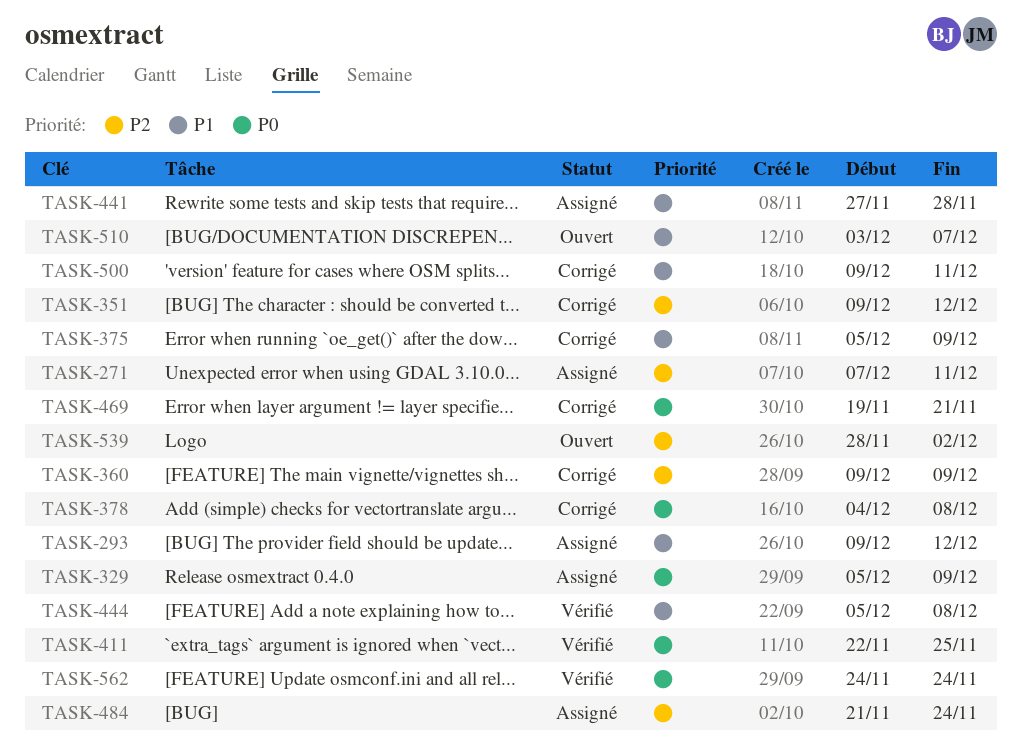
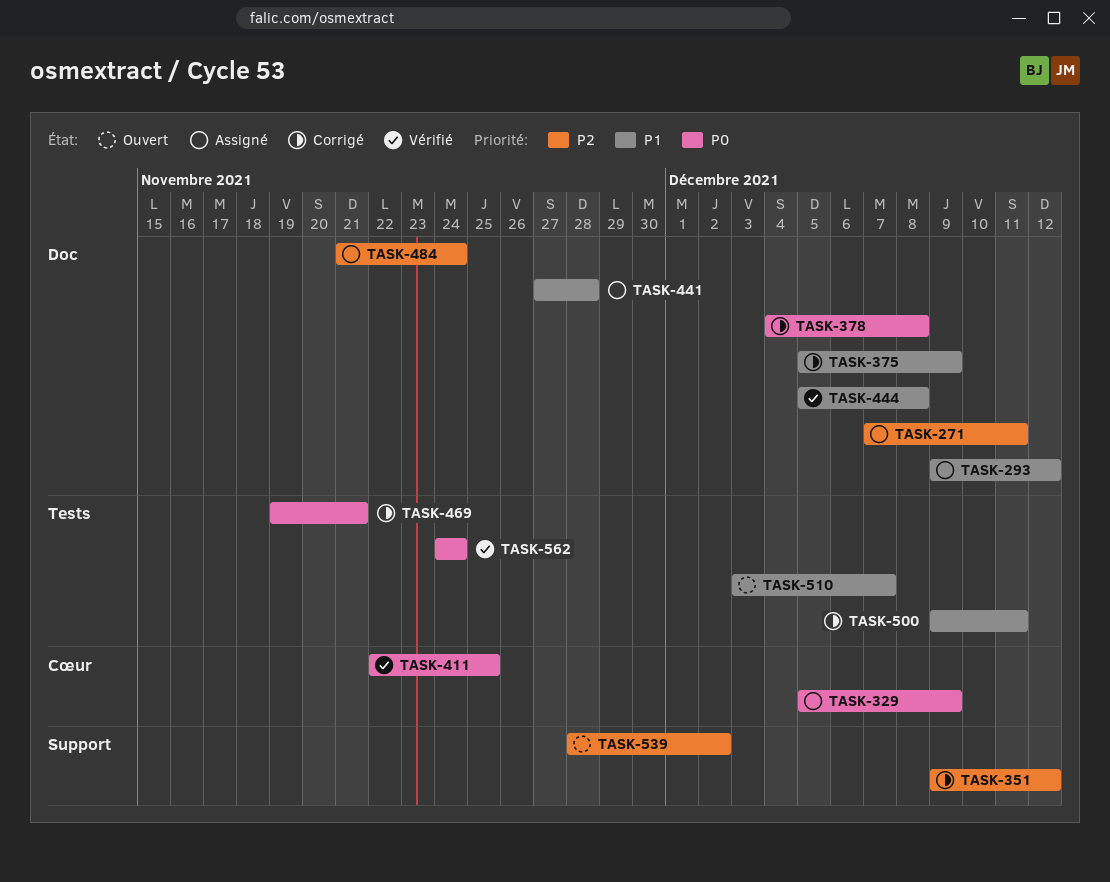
TASK-360: present -> none

